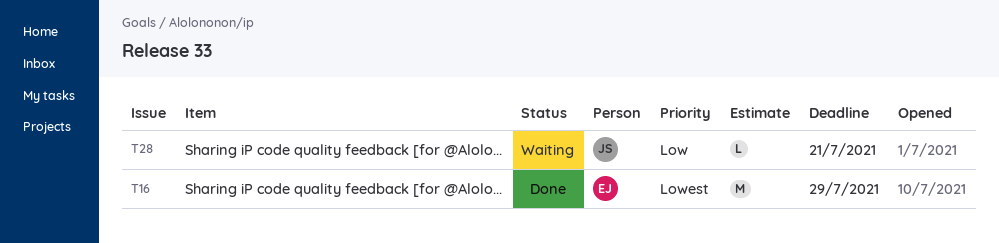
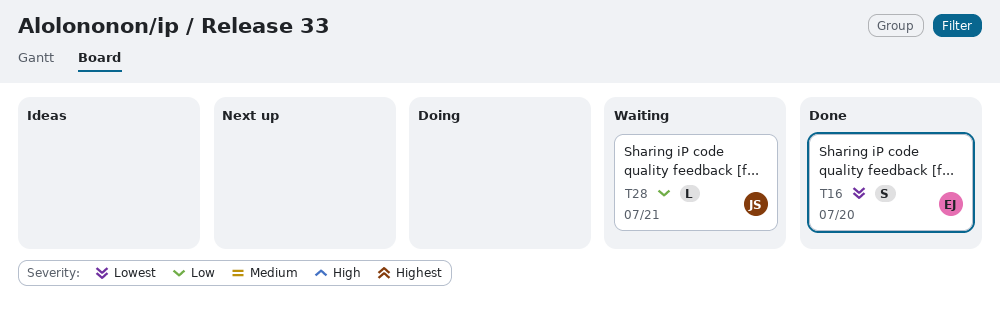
T16, estimate: M -> S
T16, due: Jul 29 -> Jul 20

